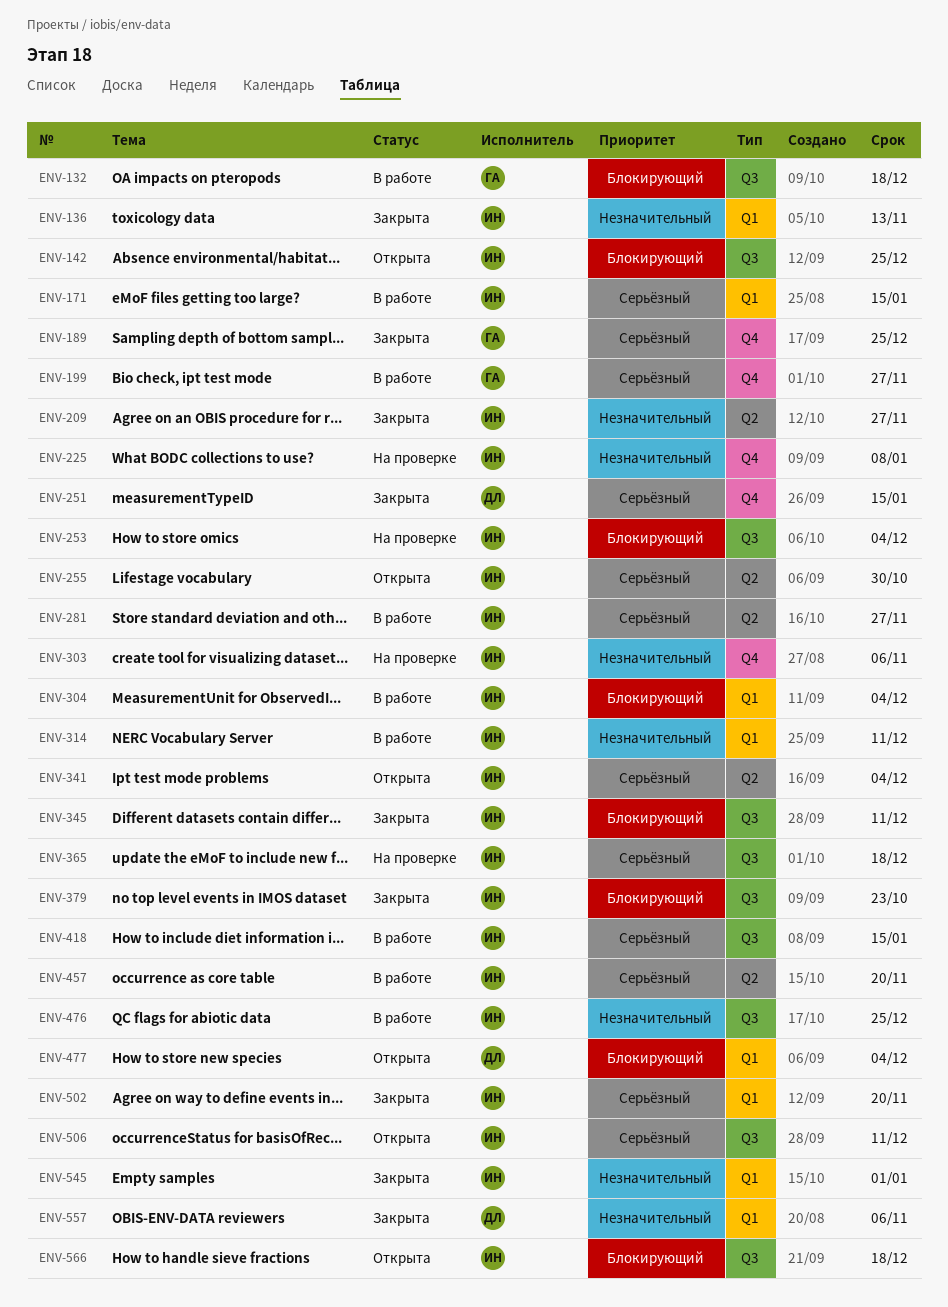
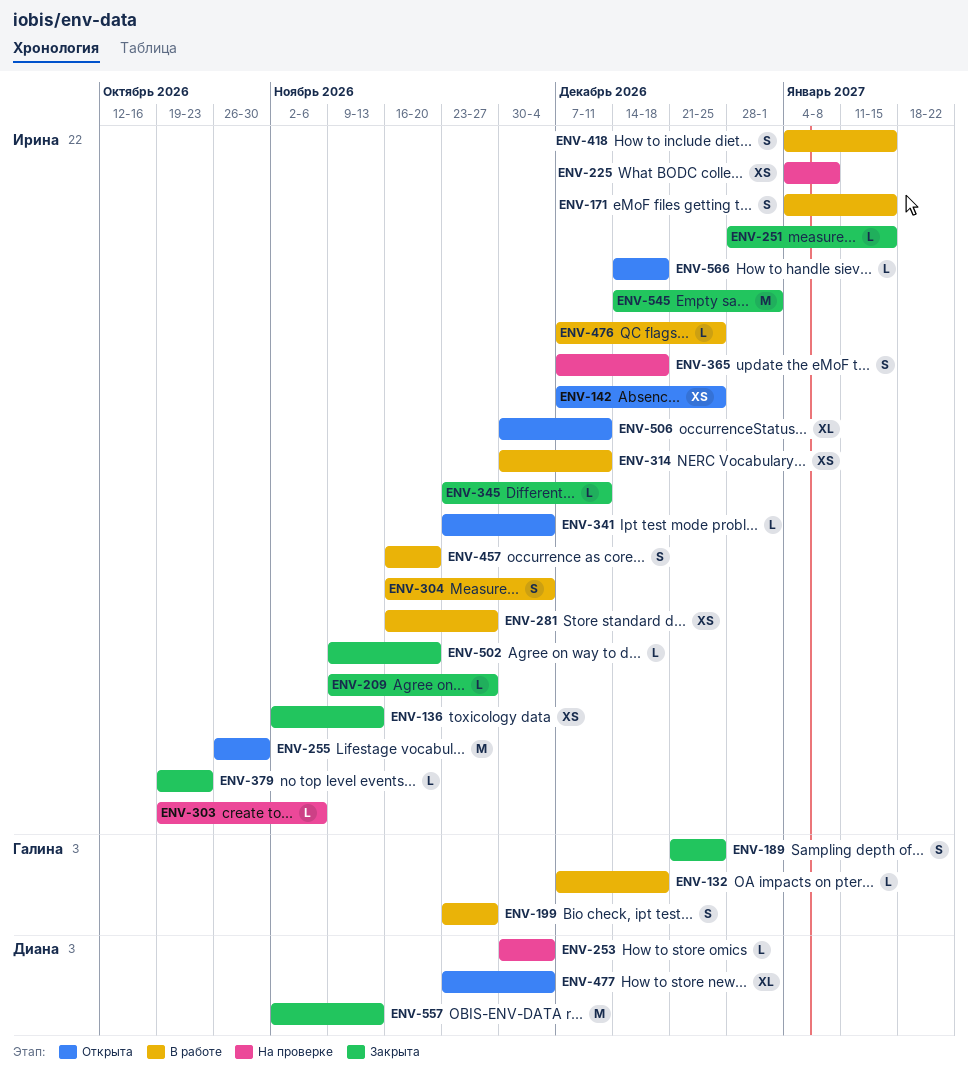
ENV-251, owner: Диана -> Ирина
ENV-253, owner: Ирина -> Диана
ENV-557, due: Nov 6 -> Nov 13

